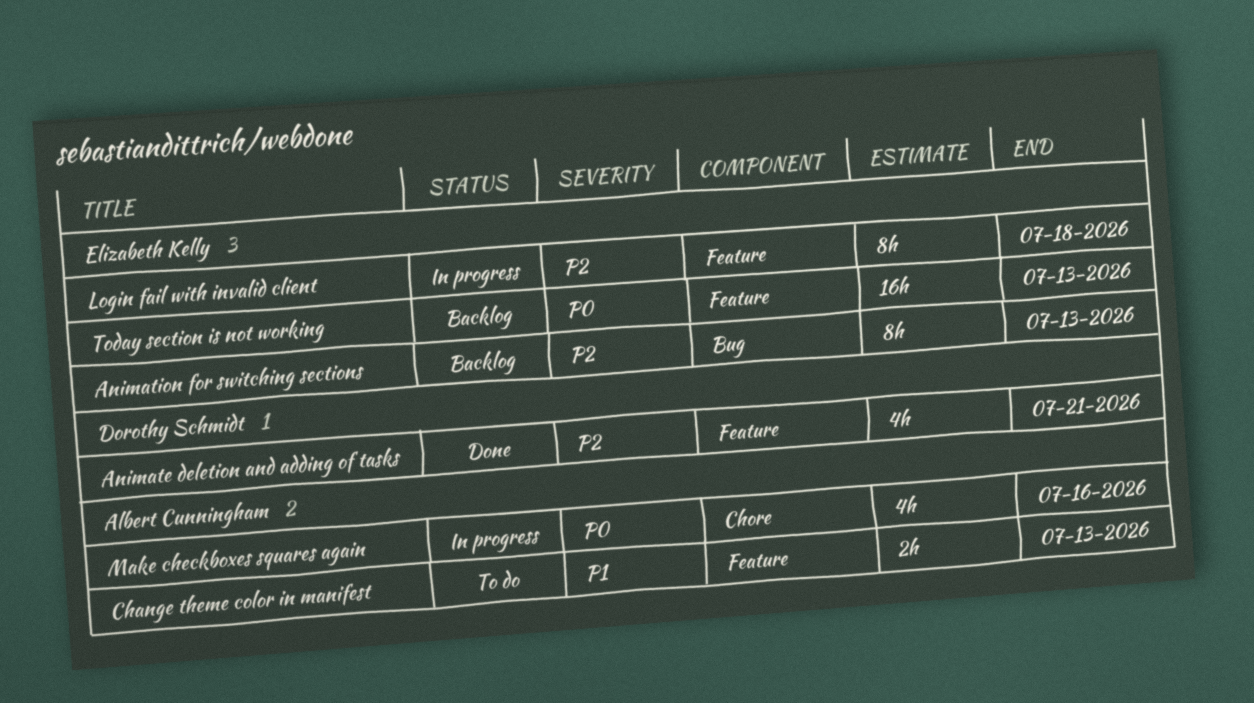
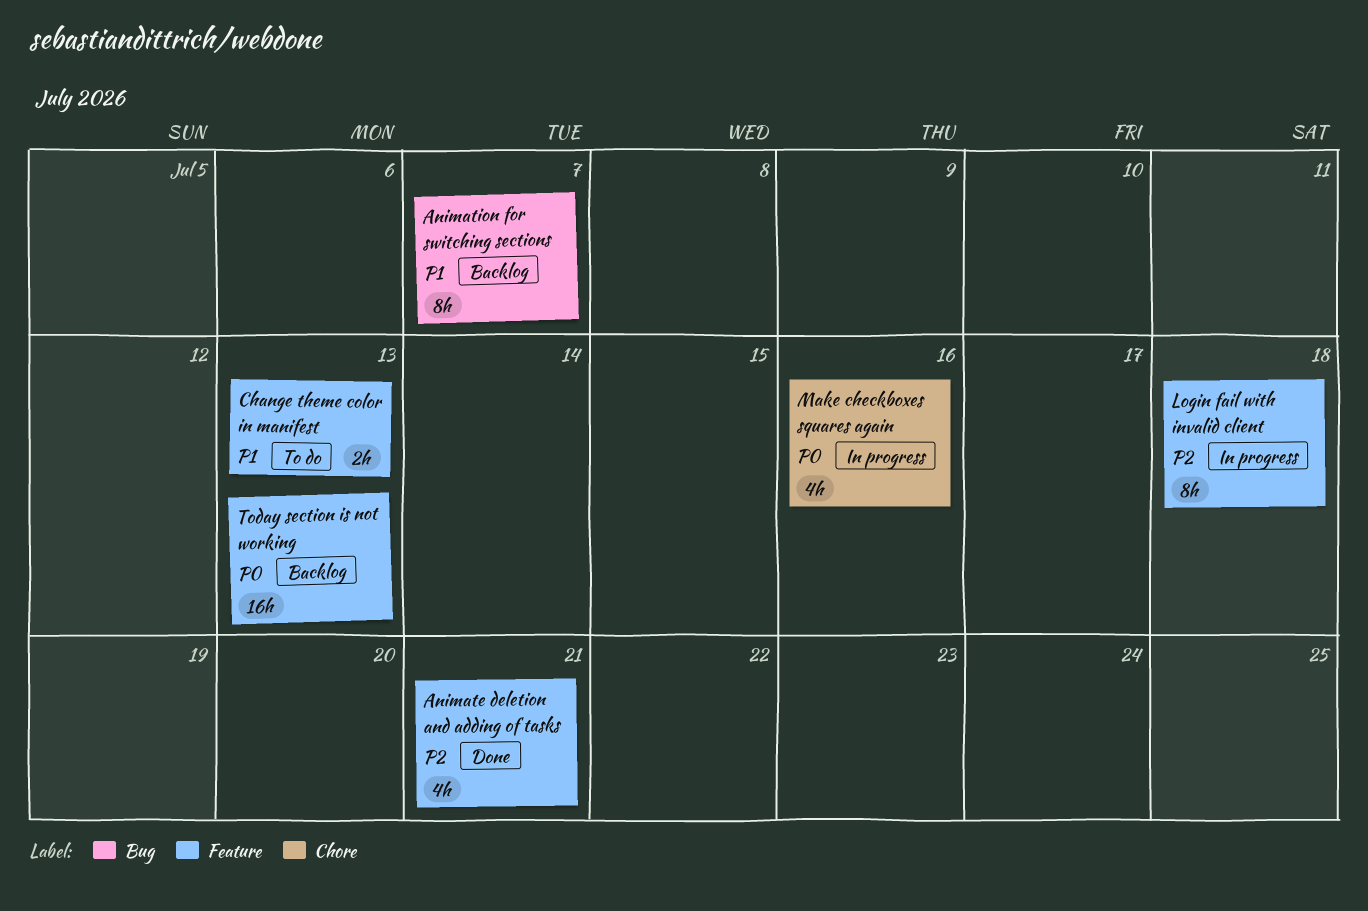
Animation for switching sections, priority: P2 -> P1
Animation for switching sections, due: Jul 13 -> Jul 7

